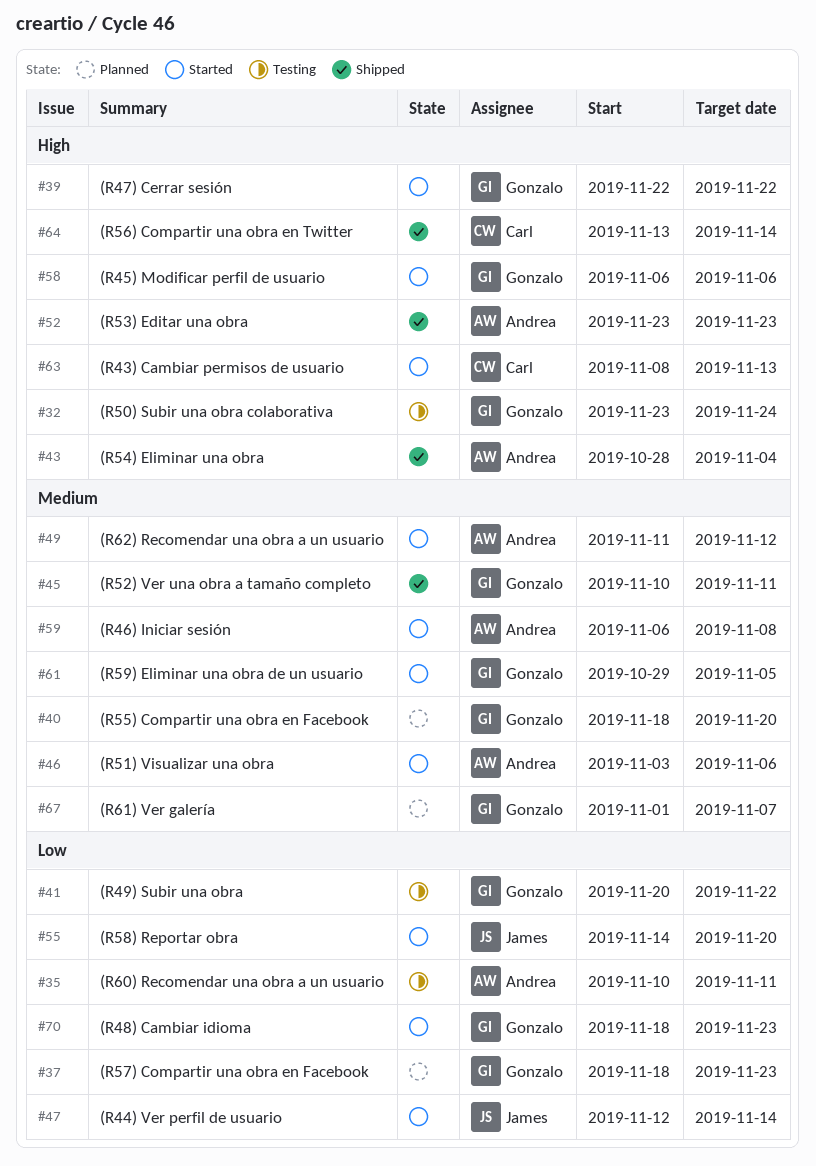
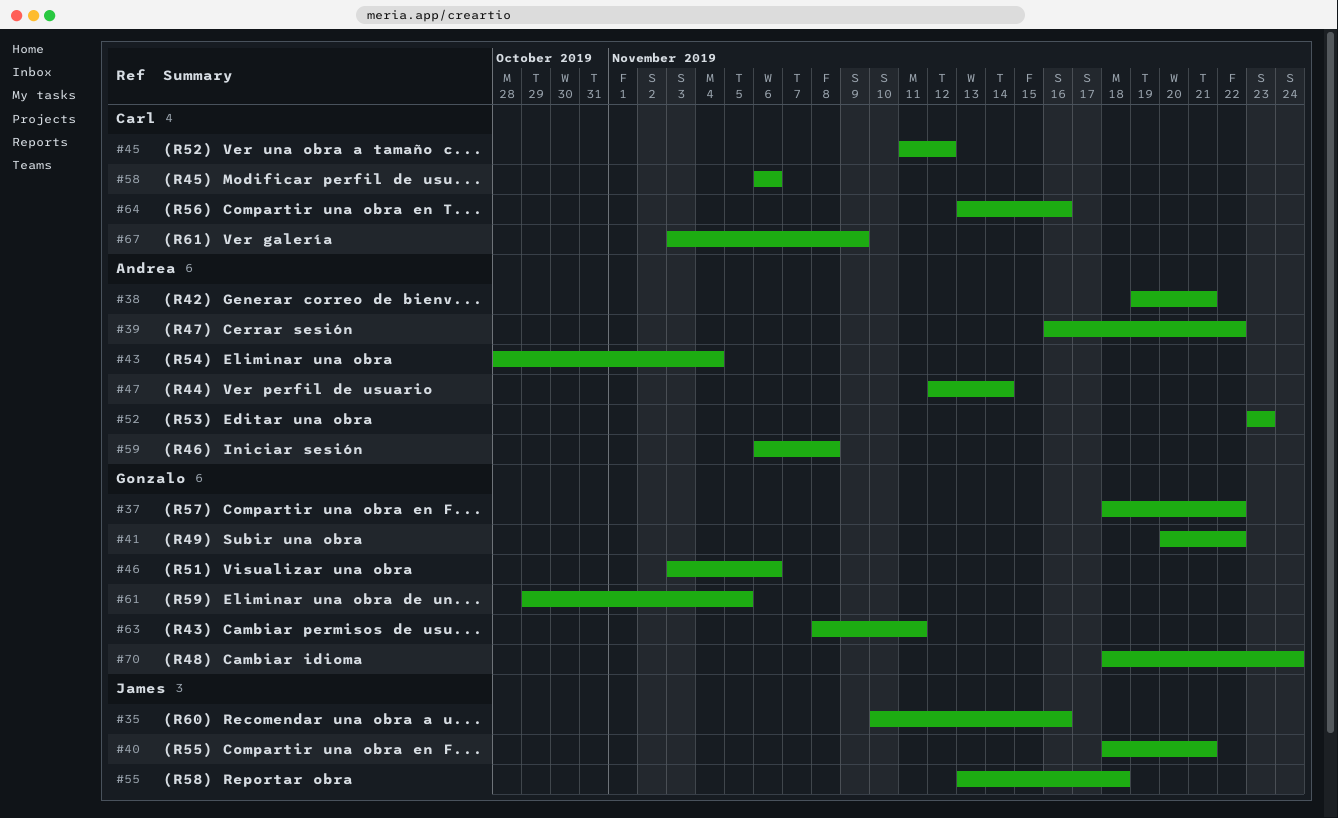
#32: present -> none
#35, owner: Andrea -> James
#35, due: Nov 11 -> Nov 16
#37, due: Nov 23 -> Nov 22
#38: none -> present
#39, owner: Gonzalo -> Andrea
#39, start: Nov 22 -> Nov 16
#40, owner: Gonzalo -> James
#40, due: Nov 20 -> Nov 21
#45, owner: Gonzalo -> Carl
#45, start: Nov 10 -> Nov 11
#45, due: Nov 11 -> Nov 12
#46, owner: Andrea -> Gonzalo
#47, owner: James -> Andrea
#49: present -> none
#55, start: Nov 14 -> Nov 13
#55, due: Nov 20 -> Nov 18
#58, owner: Gonzalo -> Carl
#63, owner: Carl -> Gonzalo
#63, due: Nov 13 -> Nov 11
#64, due: Nov 14 -> Nov 16
#67, owner: Gonzalo -> Carl
#67, start: Nov 1 -> Nov 3
#67, due: Nov 7 -> Nov 9
#70, due: Nov 23 -> Nov 24

